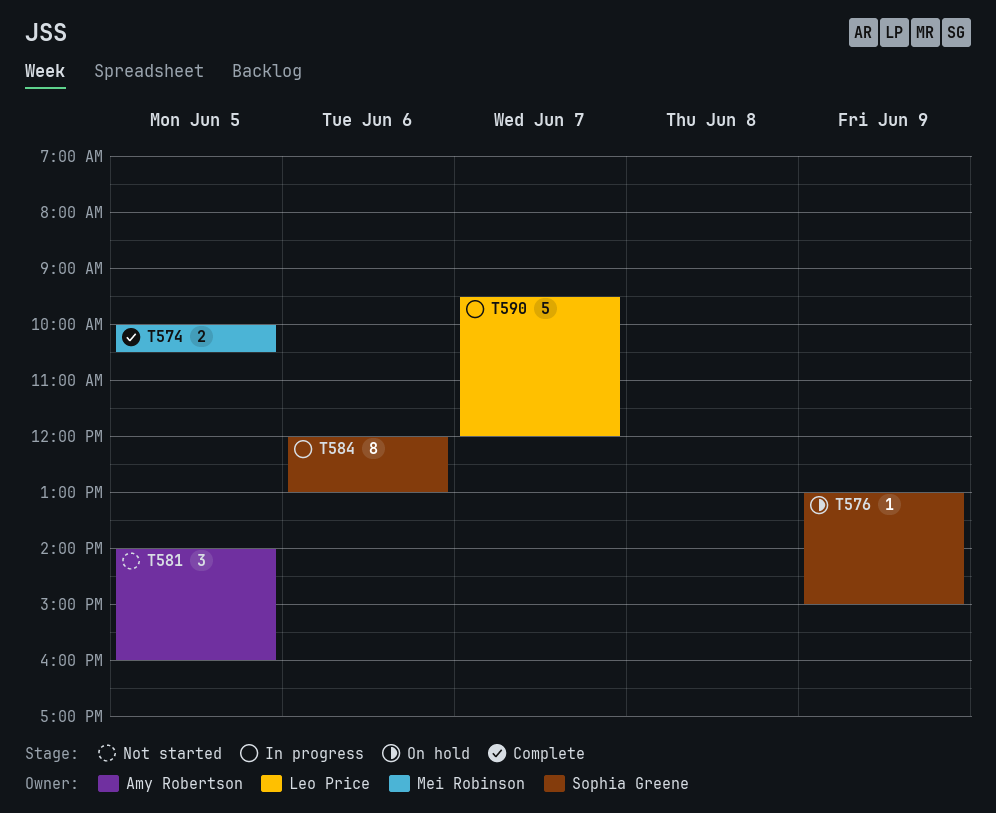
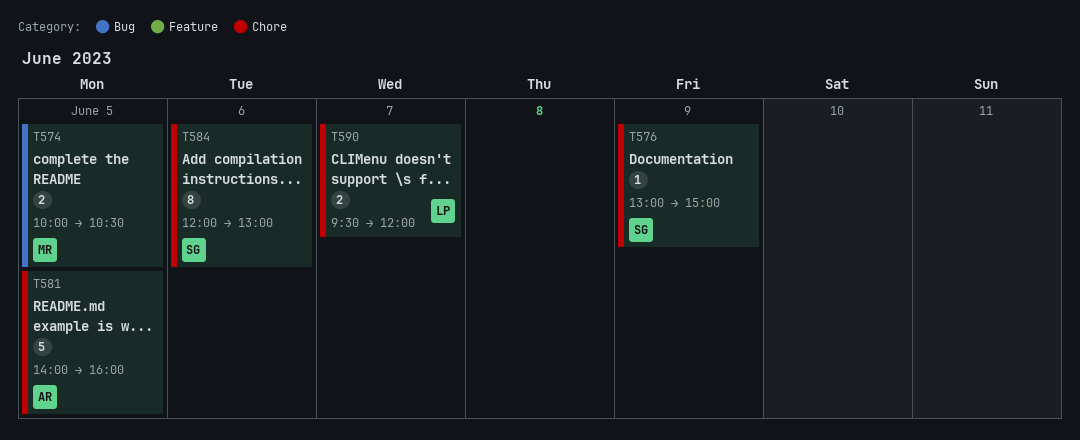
T581, estimate: 3 -> 5
T590, estimate: 5 -> 2

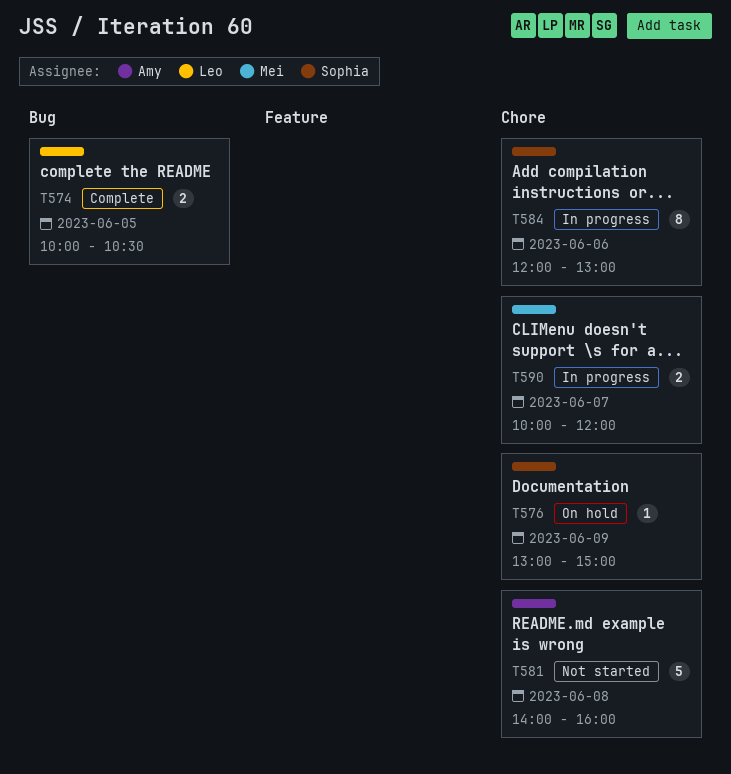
T574, owner: Mei -> Leo
T581, day: Jun 5 -> Jun 8
T590, owner: Leo -> Mei
T590, begins: 09:30 -> 10:00

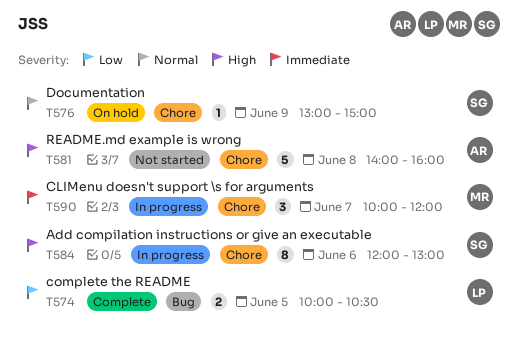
T590, estimate: 2 -> 3

